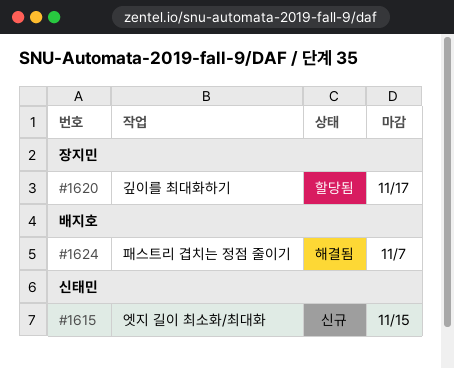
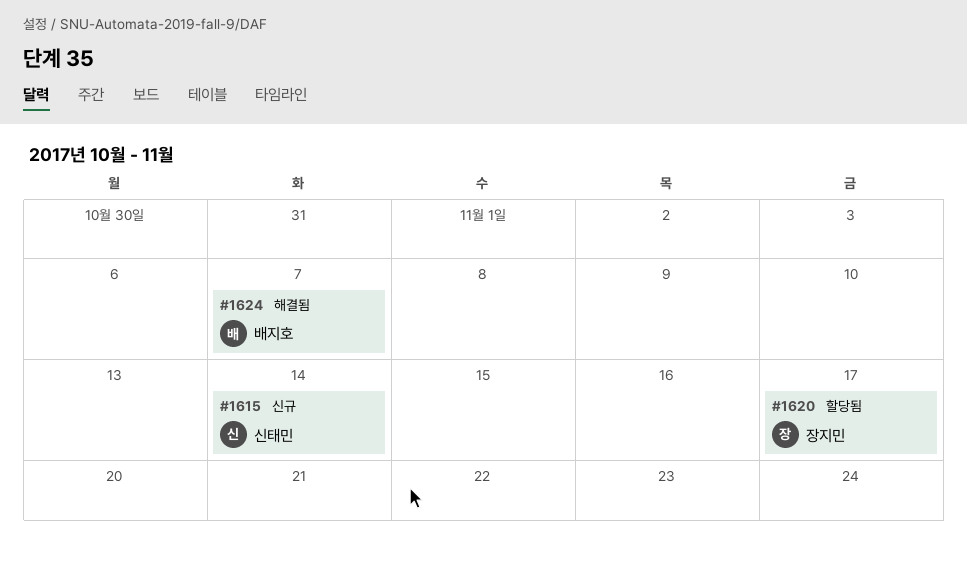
#1615, due: Nov 15 -> Nov 14

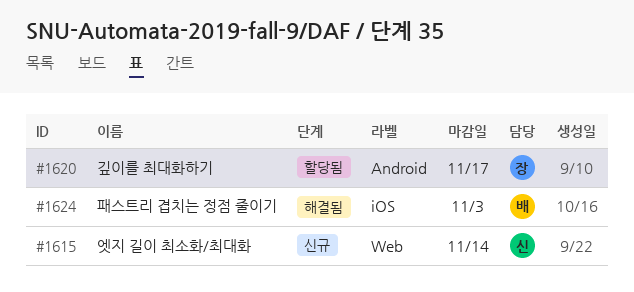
#1624, due: Nov 7 -> Nov 3

